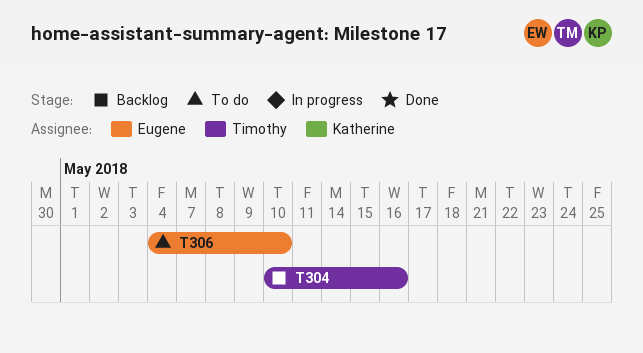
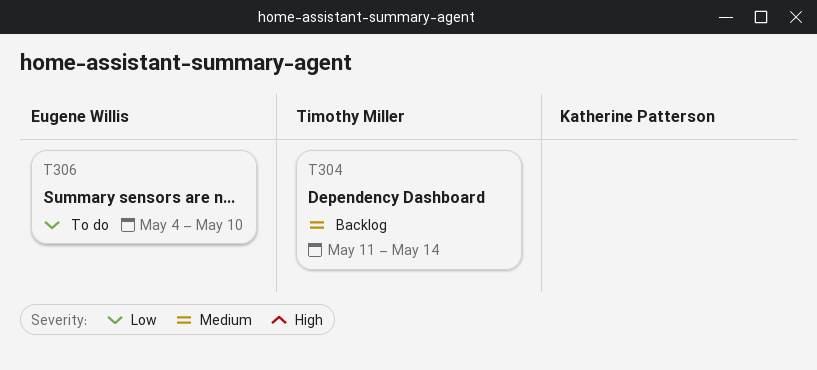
T304, start: May 10 -> May 11
T304, due: May 16 -> May 14

